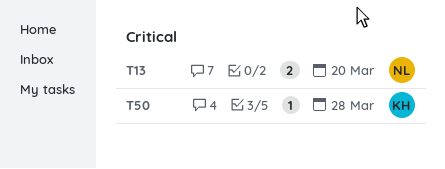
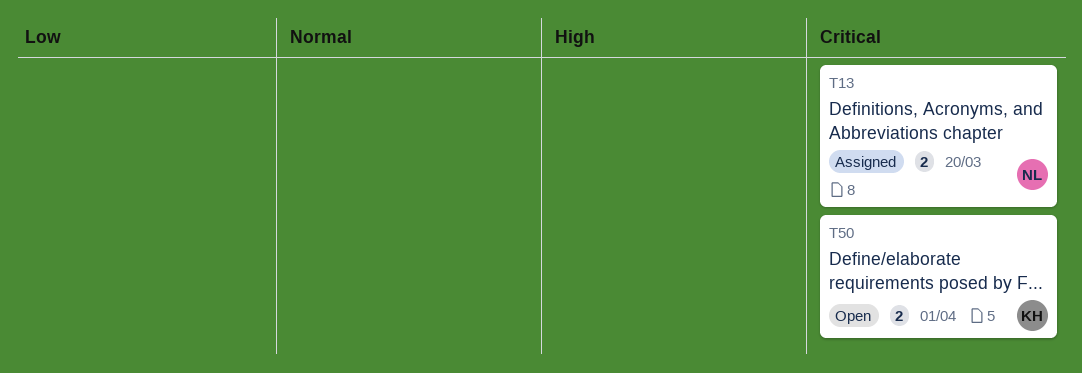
T50, estimate: 1 -> 2
T50, due: Mar 28 -> Apr 1

